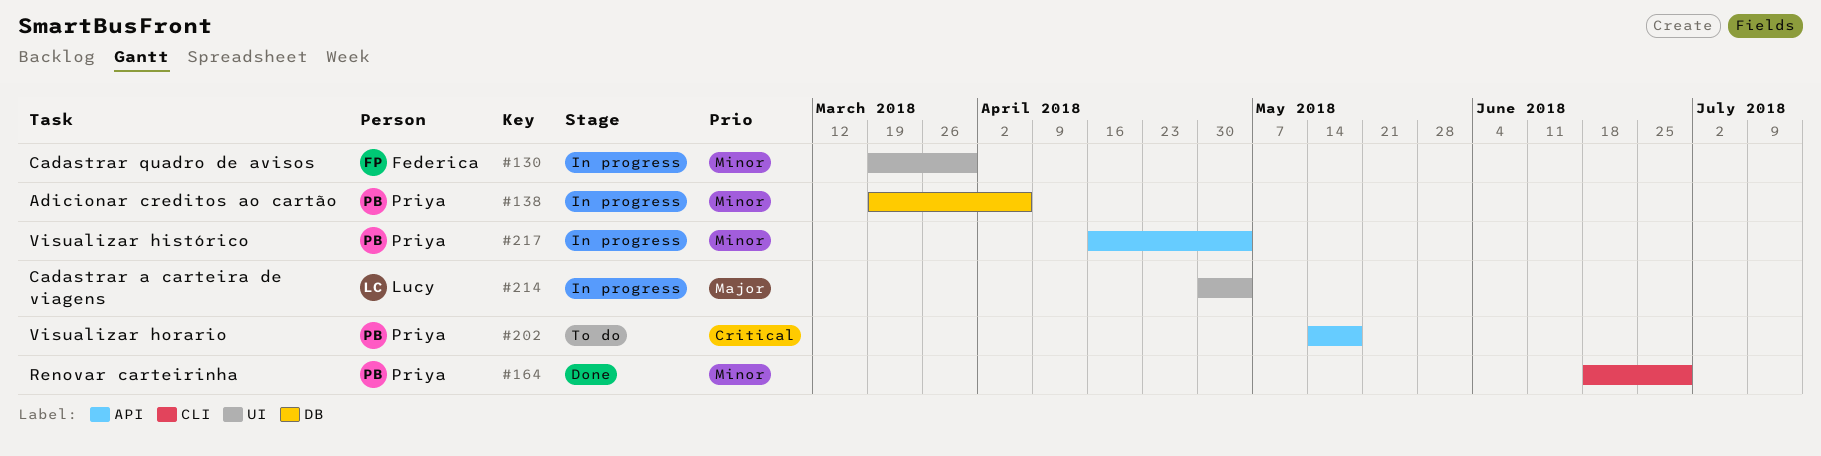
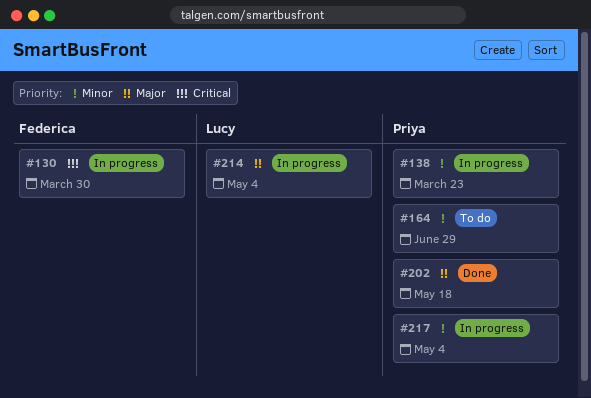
#130, priority: Minor -> Critical
#138, due: Apr 6 -> Mar 23
#164, status: Done -> To do
#202, status: To do -> Done
#202, priority: Critical -> Major

